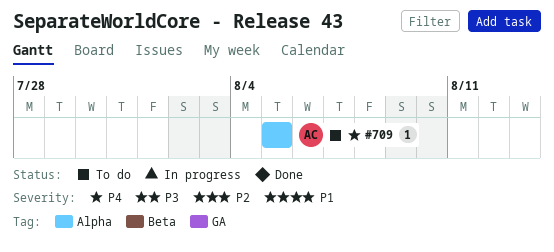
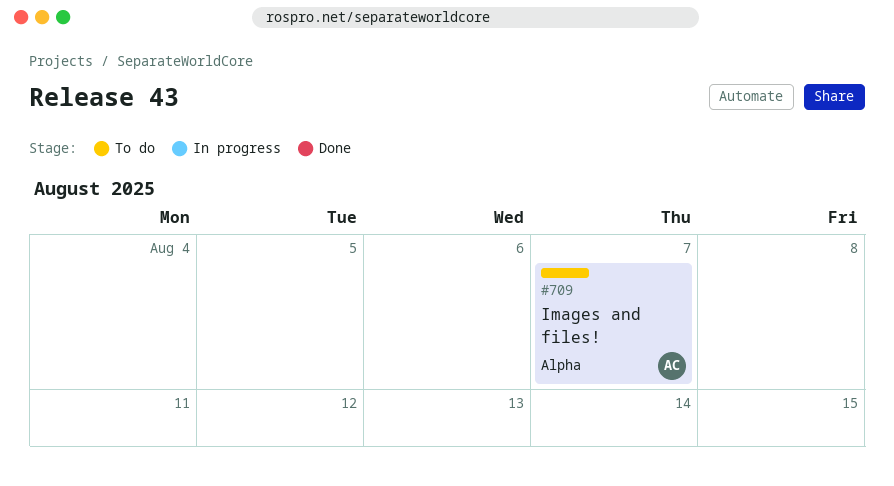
#709, due: Aug 5 -> Aug 7

